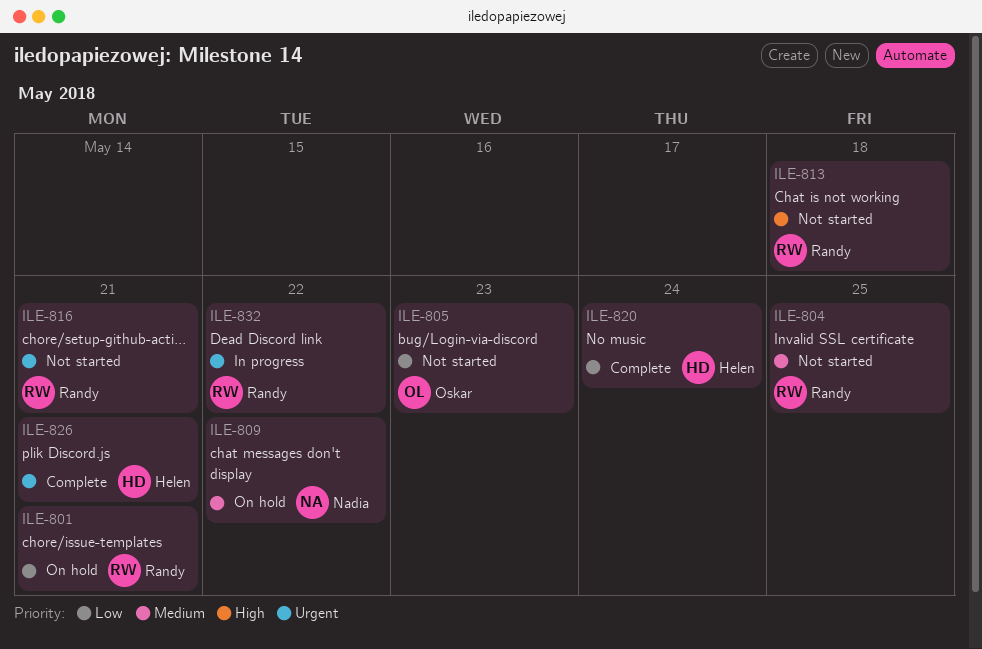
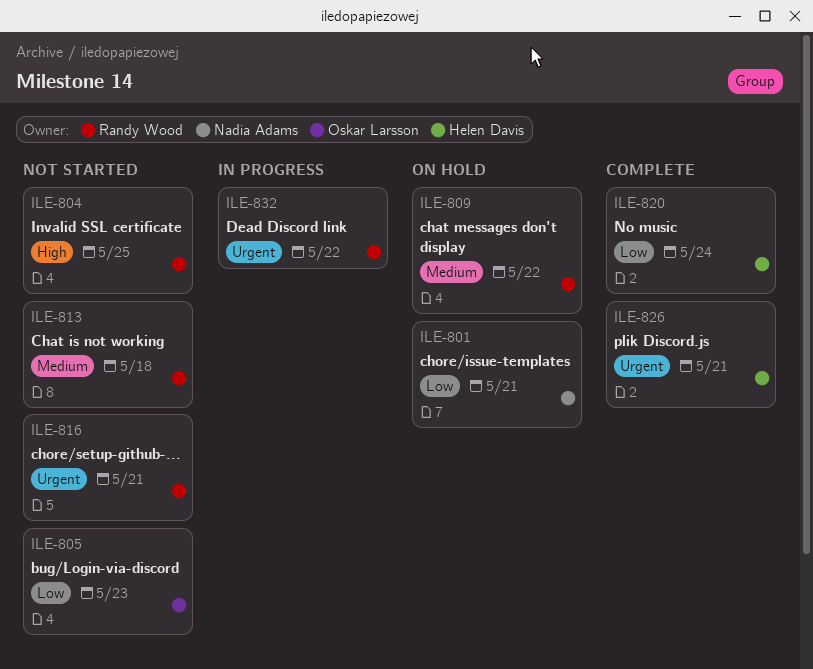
ILE-801, owner: Randy Wood -> Nadia Adams
ILE-804, priority: Medium -> High
ILE-809, owner: Nadia Adams -> Randy Wood
ILE-813, priority: High -> Medium

